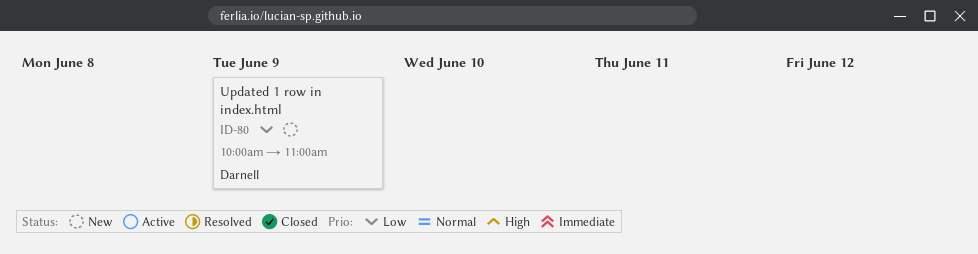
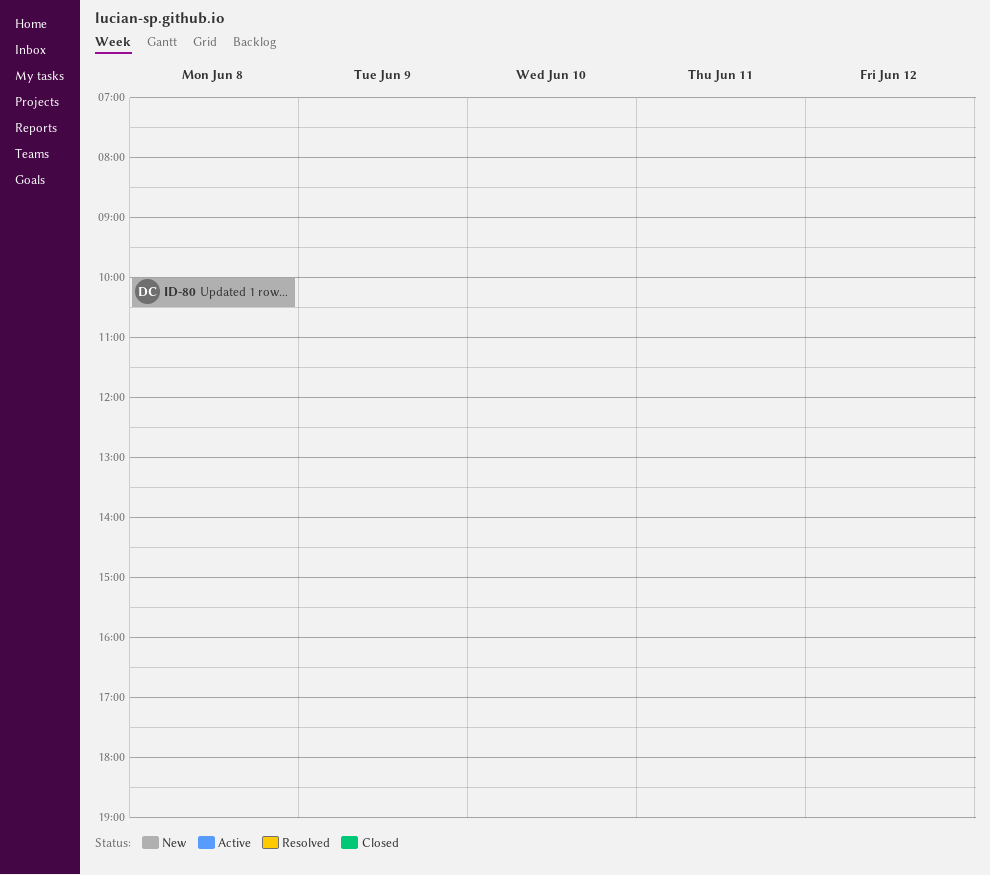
ID-80, day: Jun 9 -> Jun 8
ID-80, ends: 11:00 -> 10:30

